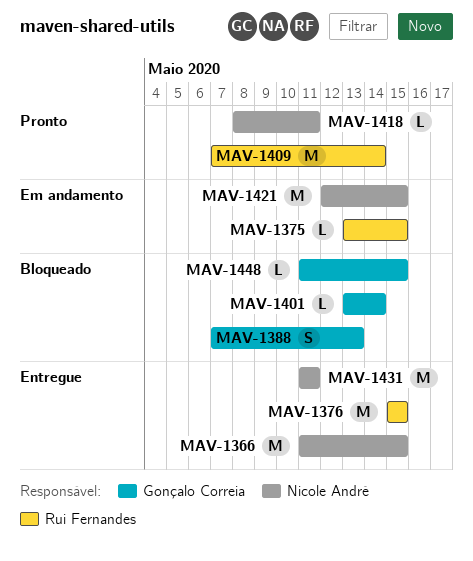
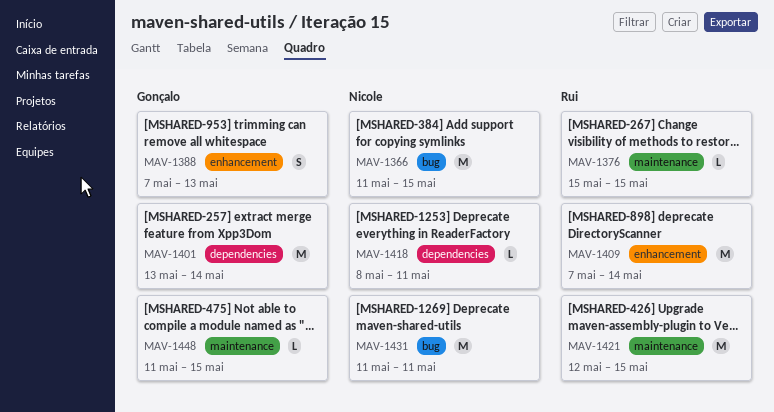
MAV-1375: present -> none
MAV-1376, estimate: M -> L
MAV-1401, estimate: L -> M
MAV-1421, owner: Nicole André -> Rui Fernandes

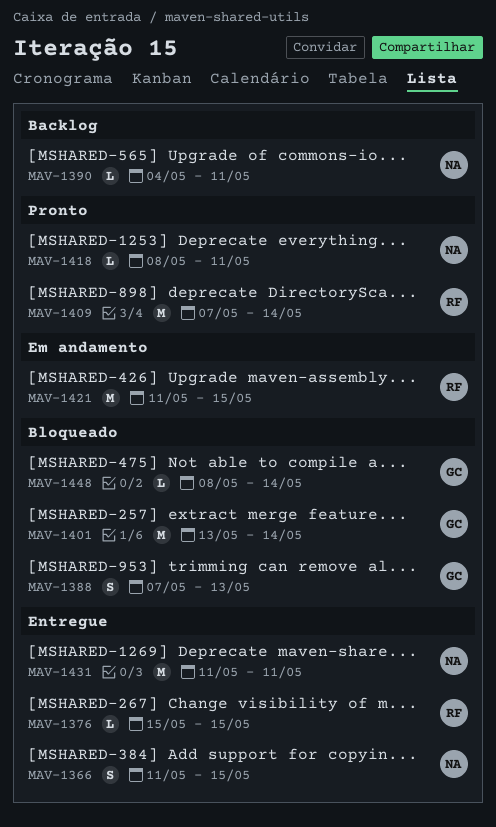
MAV-1366, estimate: M -> S
MAV-1390: none -> present
MAV-1421, start: May 12 -> May 11
MAV-1448, start: May 11 -> May 8
MAV-1448, due: May 15 -> May 14

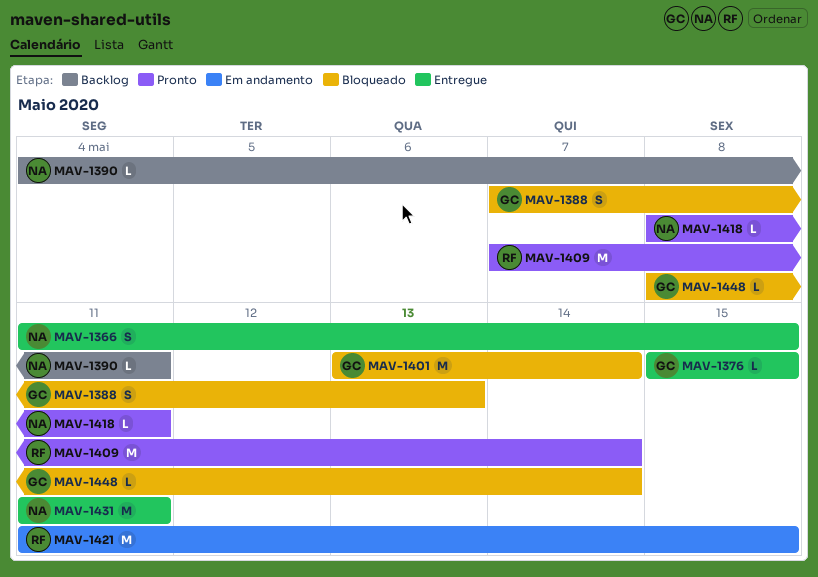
MAV-1376, owner: RF -> GC

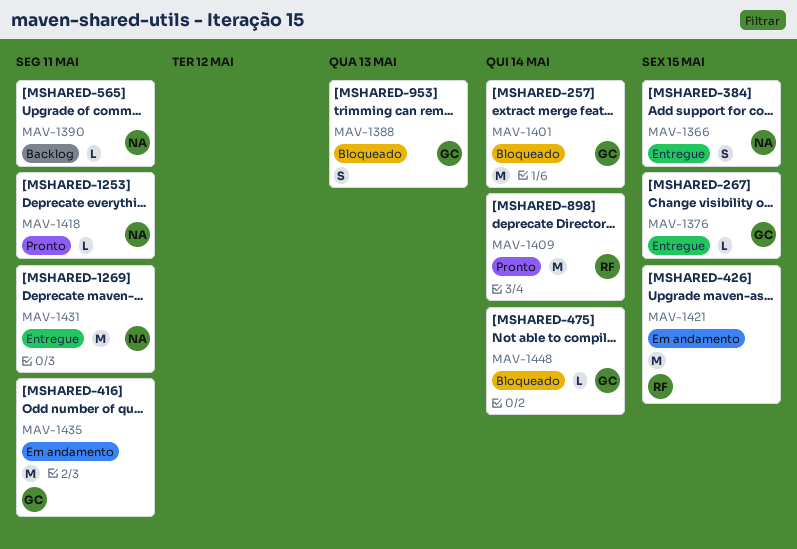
MAV-1435: none -> present

